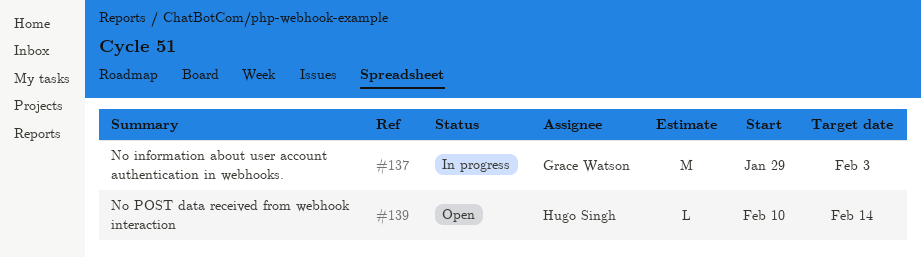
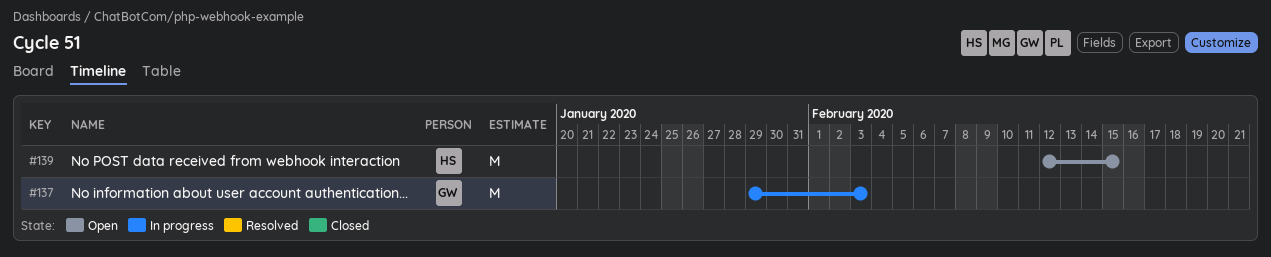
#139, estimate: L -> M
#139, start: Feb 10 -> Feb 12
#139, due: Feb 14 -> Feb 15

